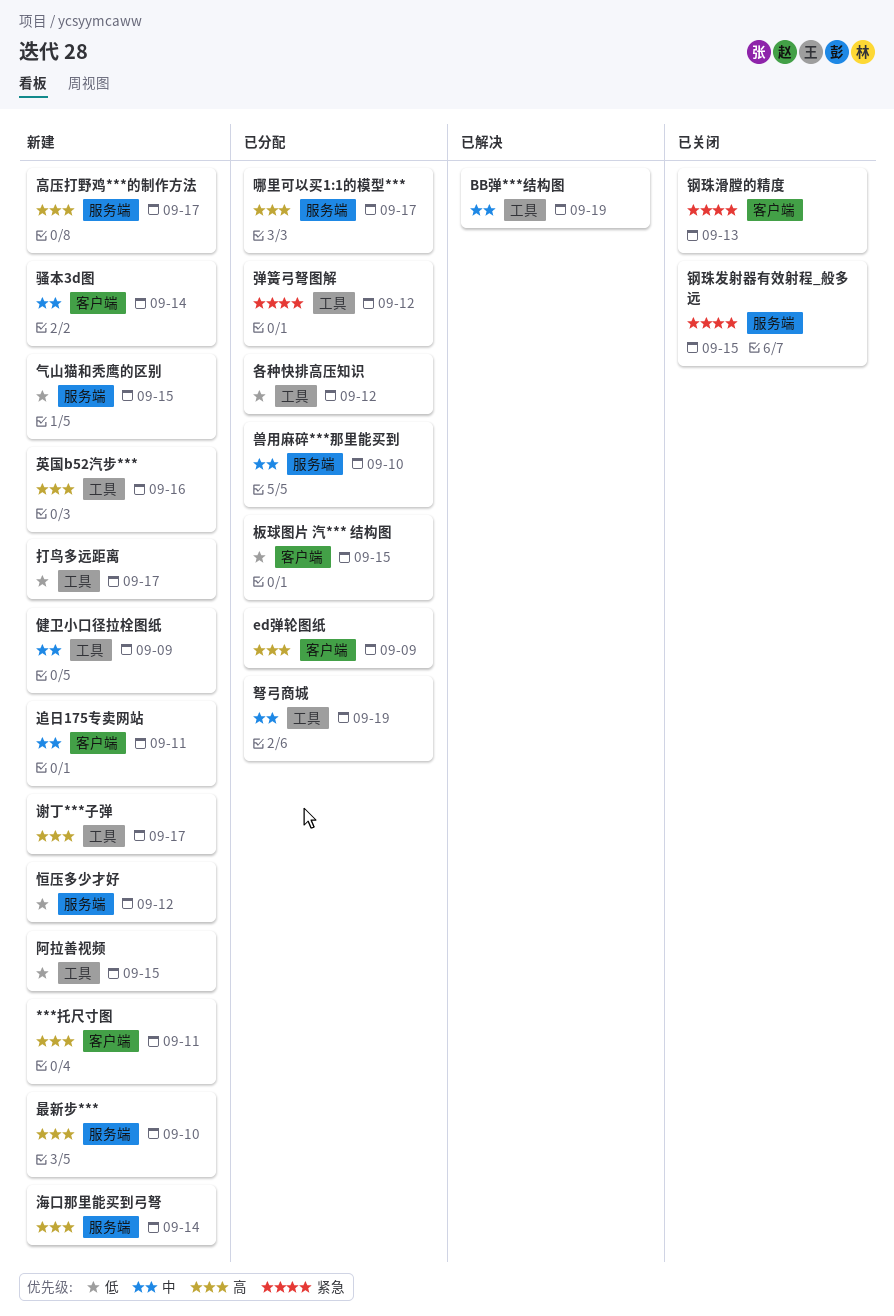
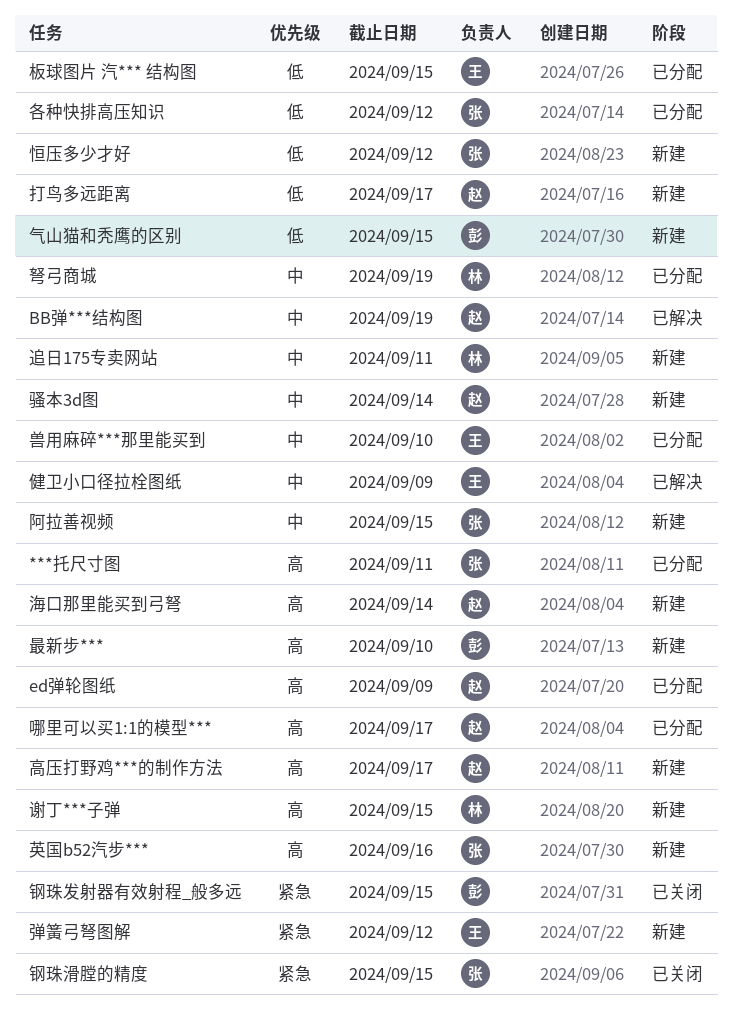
***托尺寸图, status: 新建 -> 已分配
健卫小口径拉栓图纸, status: 新建 -> 已解决
弹簧弓弩图解, status: 已分配 -> 新建
谢丁***子弹, due: Sep 17 -> Sep 15
钢珠滑膛的精度, due: Sep 13 -> Sep 15
阿拉善视频, priority: 低 -> 中

